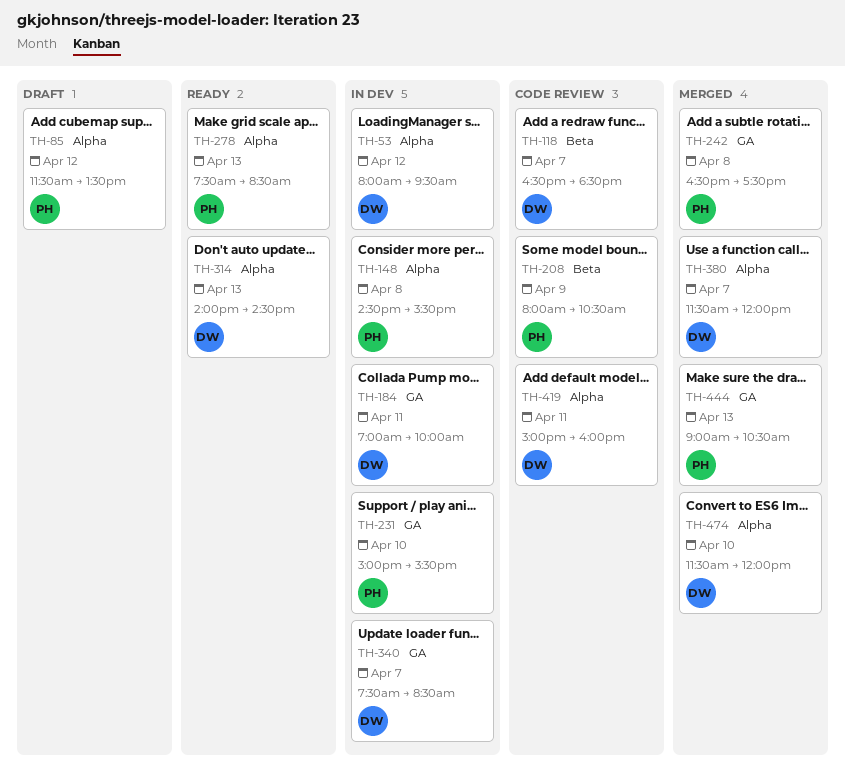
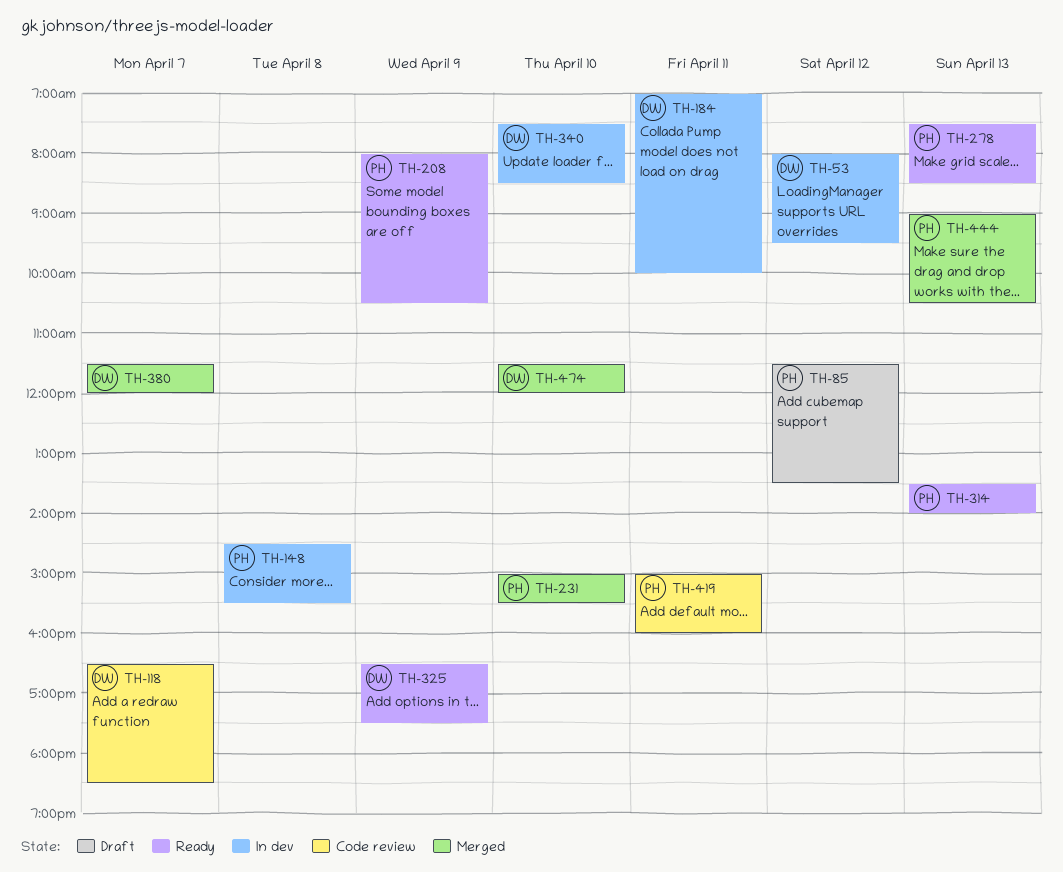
TH-208, status: Code review -> Ready
TH-231, status: In dev -> Merged
TH-242: present -> none
TH-314, owner: DW -> PH
TH-314, begins: 14:00 -> 13:30
TH-314, ends: 14:30 -> 14:00
TH-325: none -> present
TH-340, day: Apr 7 -> Apr 10
TH-419, owner: DW -> PH

